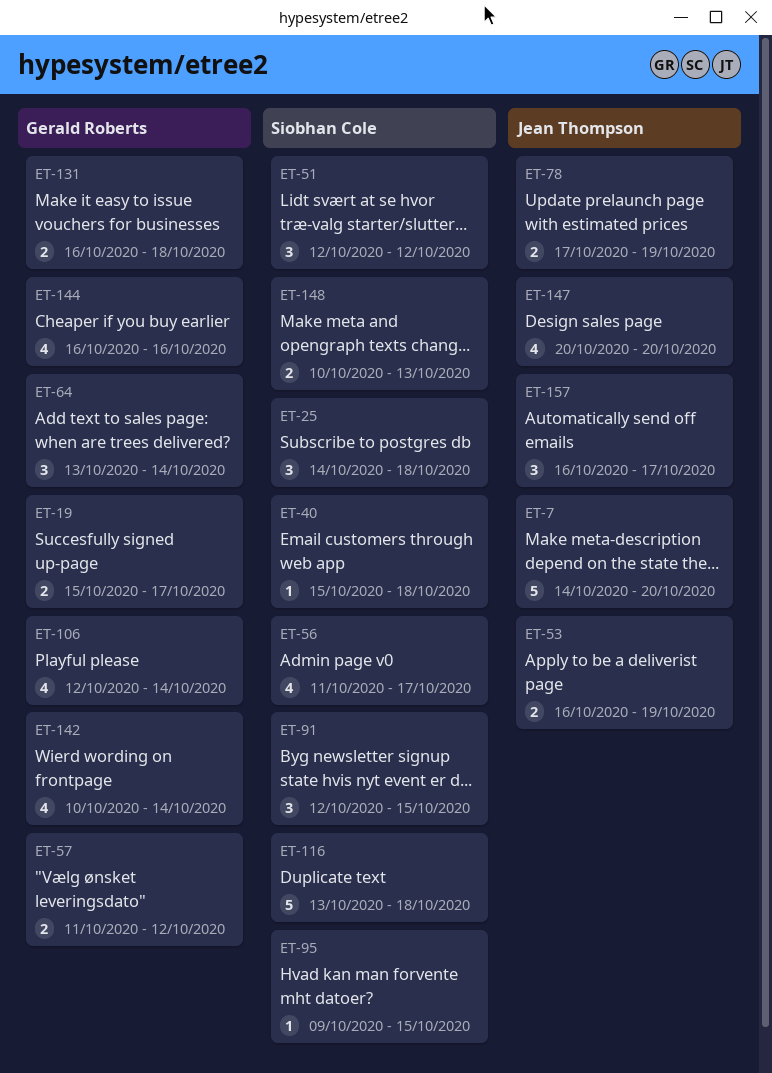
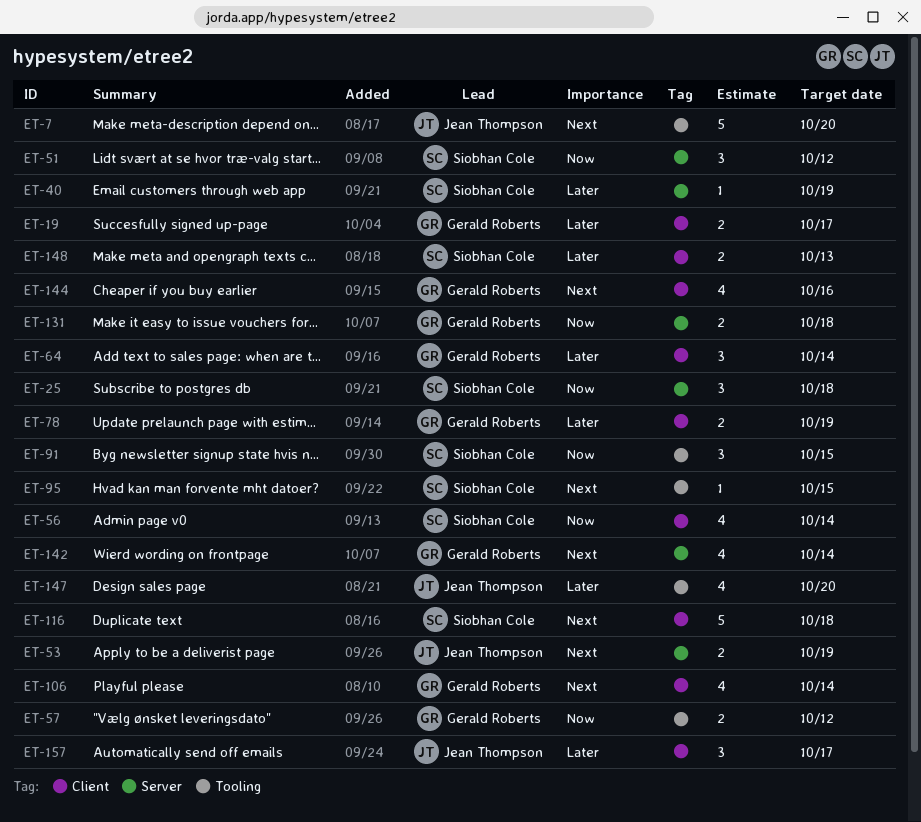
ET-40, due: Oct 18 -> Oct 19
ET-56, due: Oct 17 -> Oct 14
ET-78, owner: Jean Thompson -> Gerald Roberts

